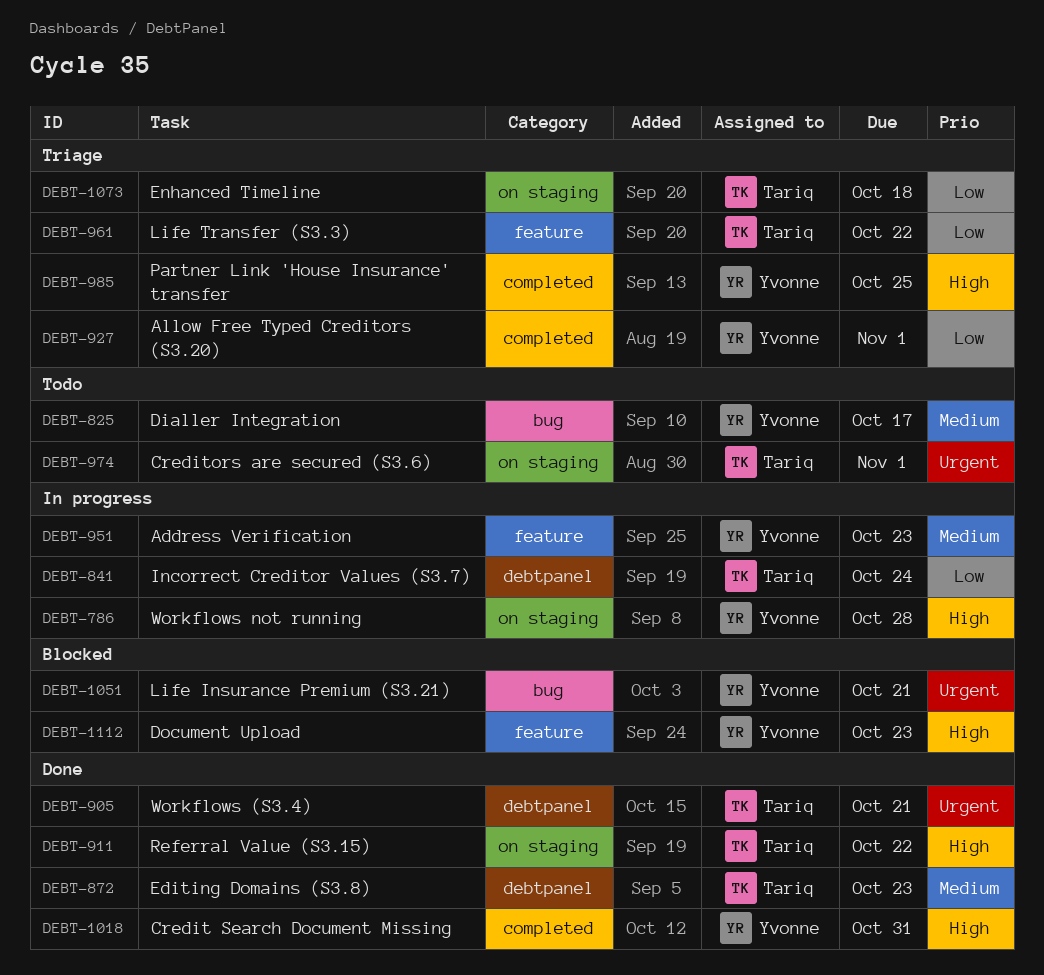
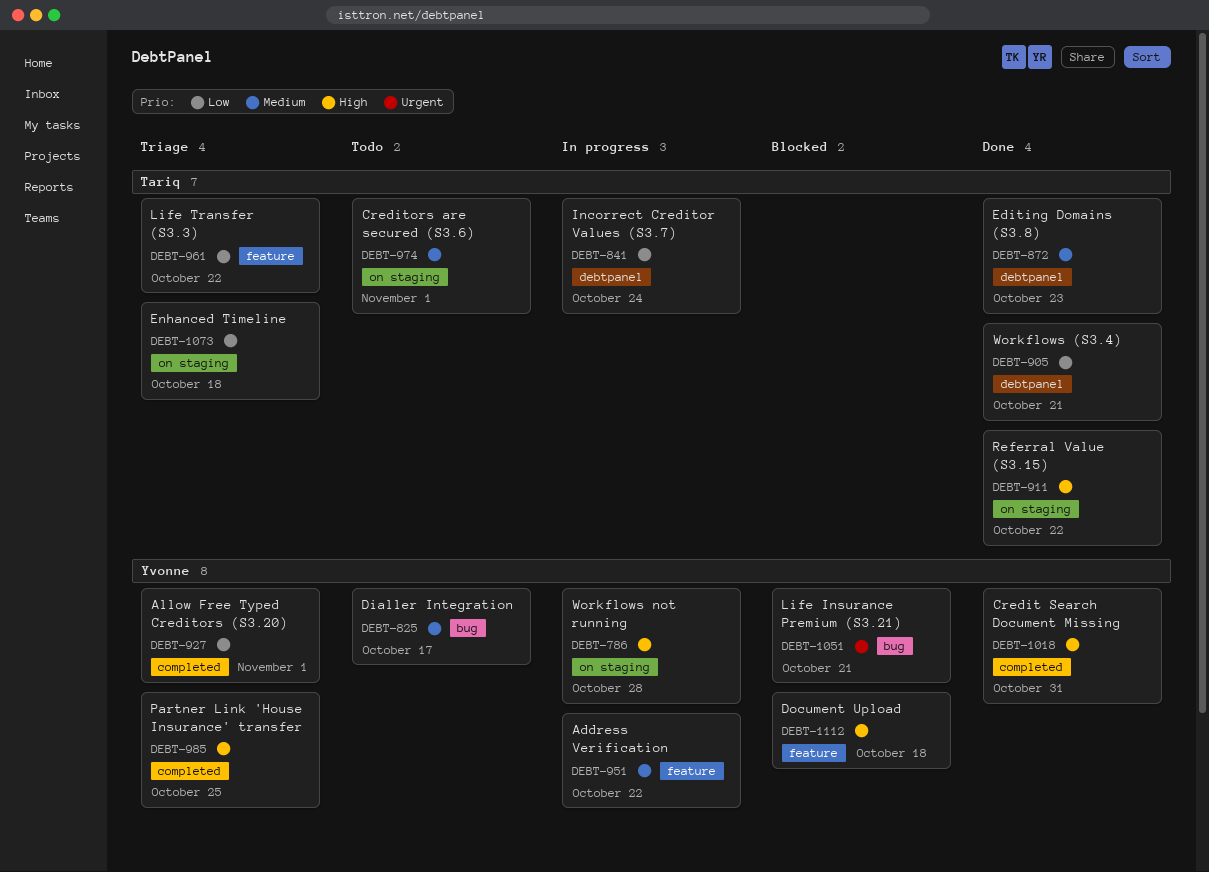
DEBT-905, priority: Urgent -> Low
DEBT-951, due: Oct 23 -> Oct 22
DEBT-974, priority: Urgent -> Medium
DEBT-1112, due: Oct 23 -> Oct 18

